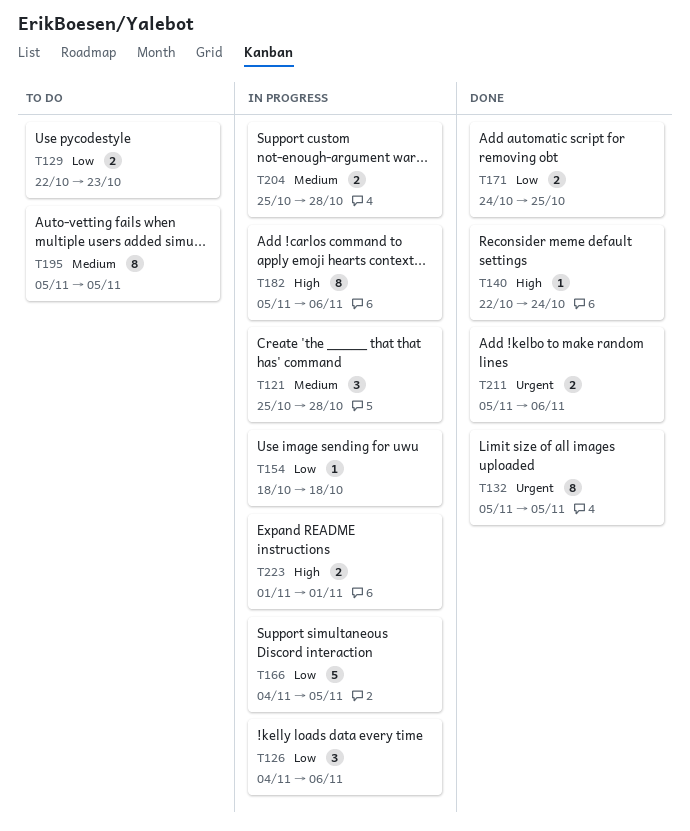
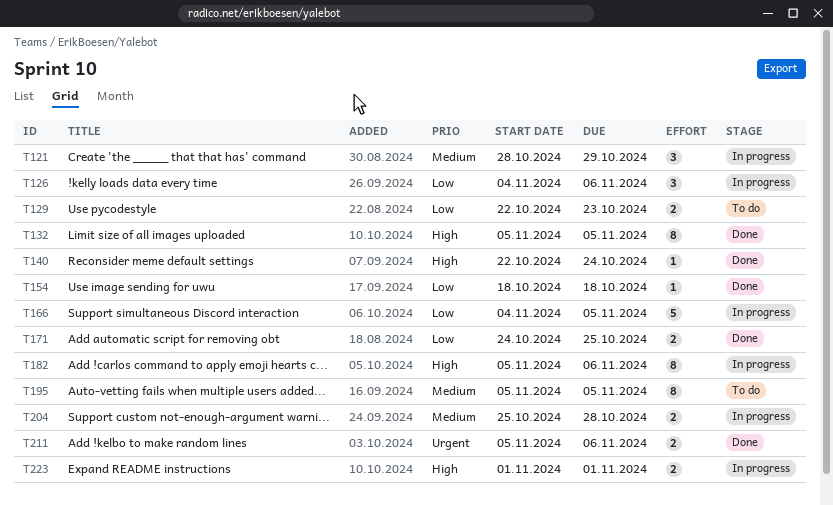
T121, start: Oct 25 -> Oct 28
T121, due: Oct 28 -> Oct 29
T132, priority: Urgent -> High
T154, status: In progress -> Done

